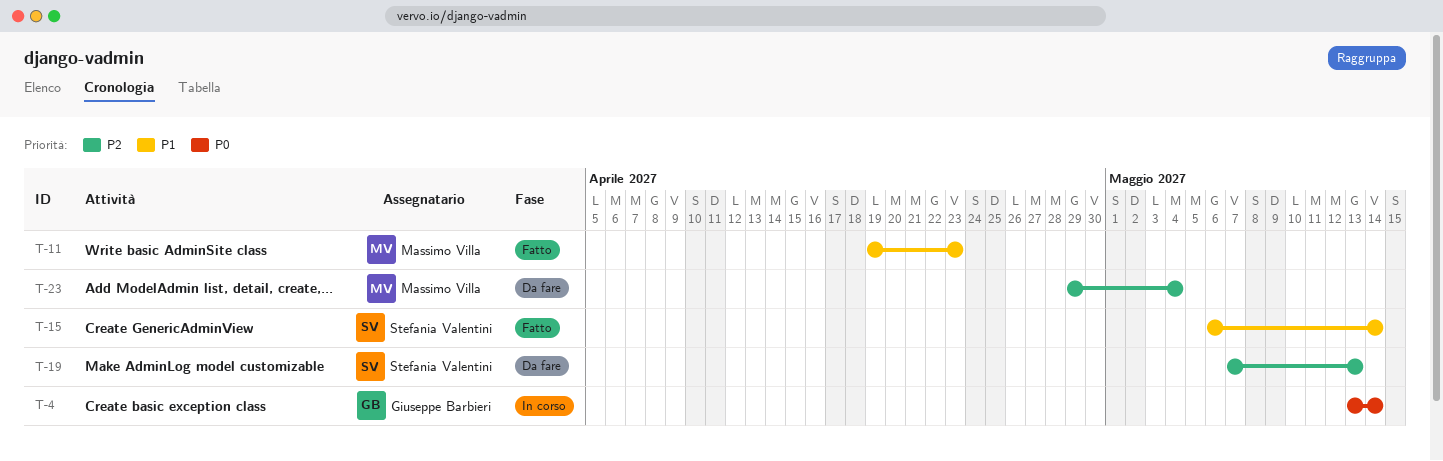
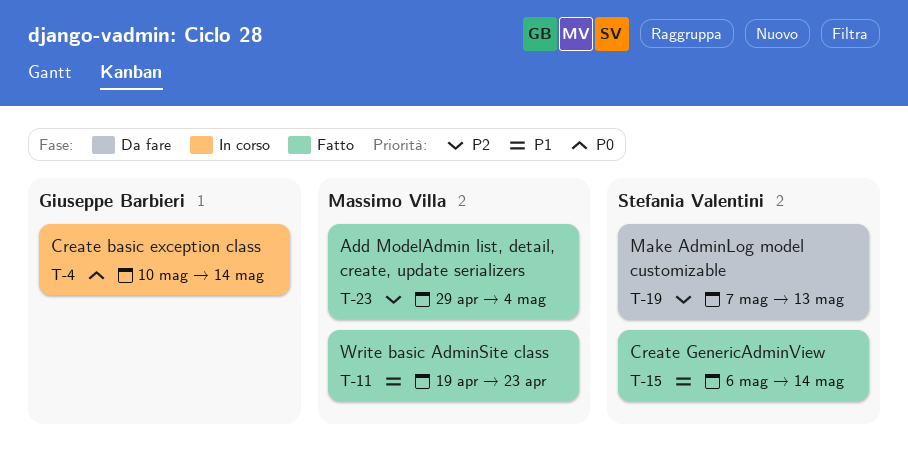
T-4, start: May 13 -> May 10
T-23, status: Da fare -> Fatto

